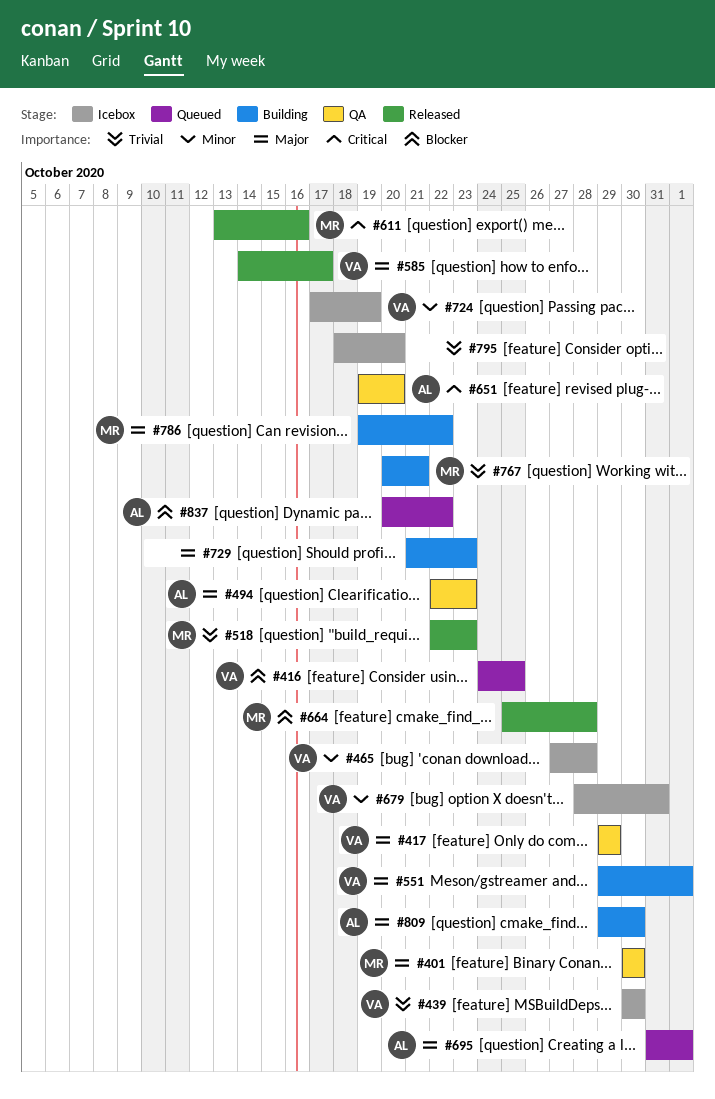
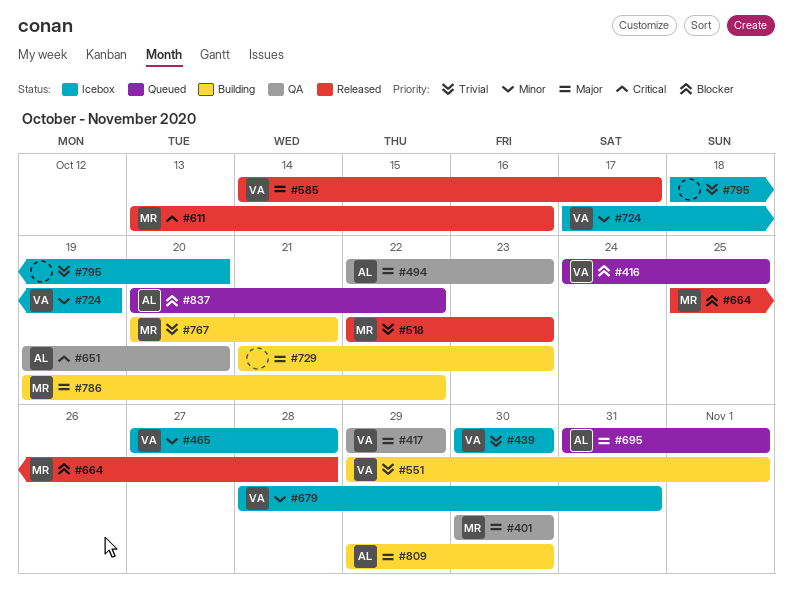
#551, priority: Major -> Trivial

